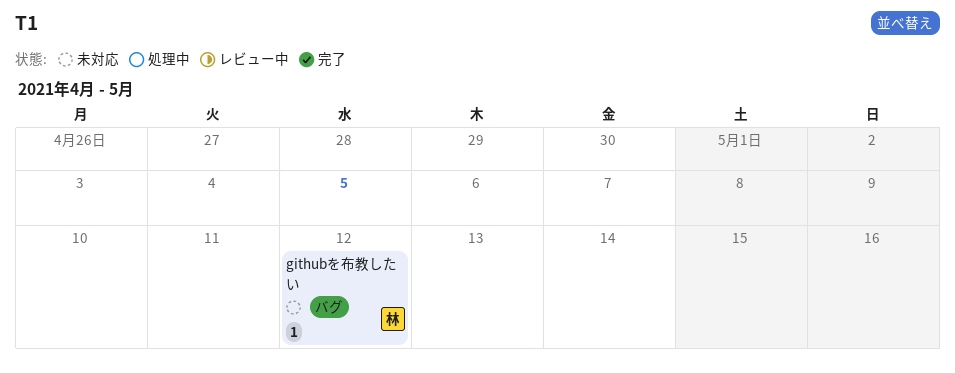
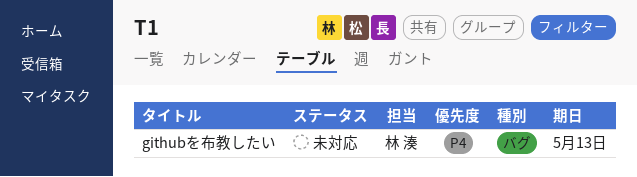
githubを布教したい, due: May 12 -> May 13

